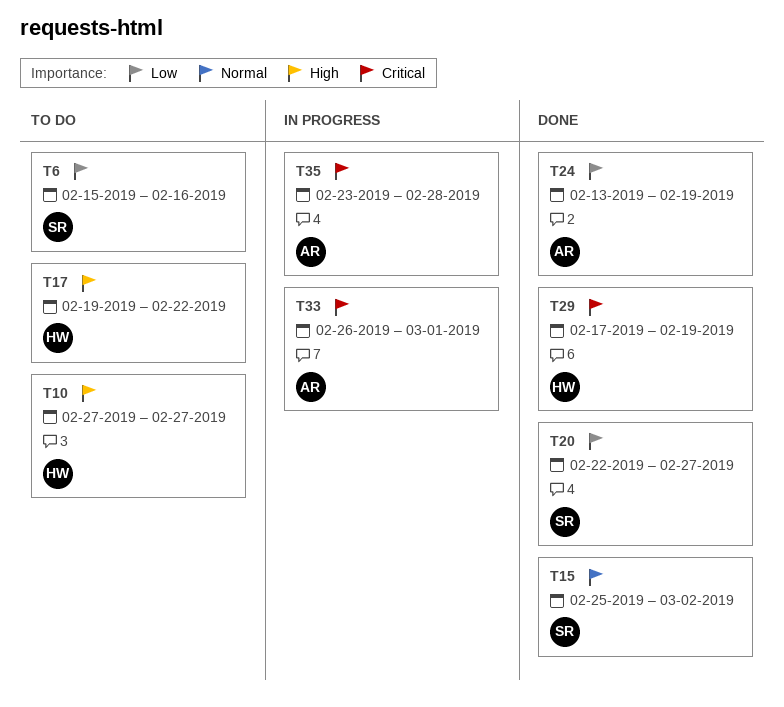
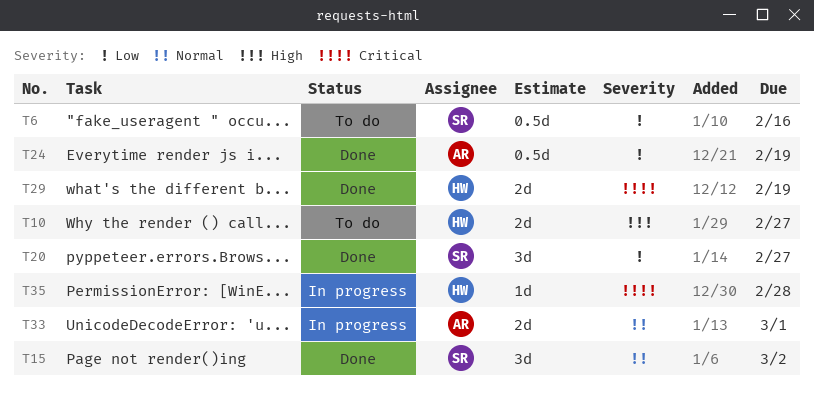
T17: present -> none
T33, priority: Critical -> Normal
T35, owner: AR -> HW

